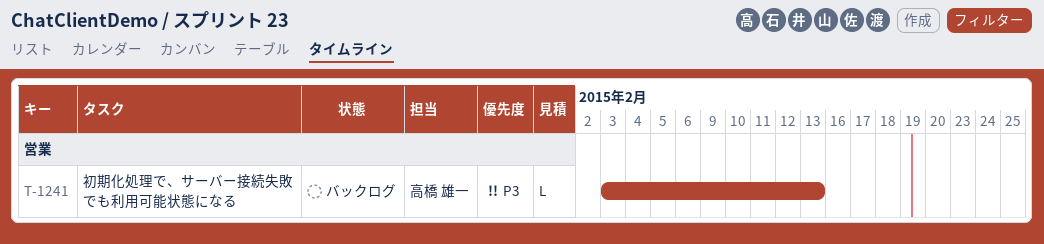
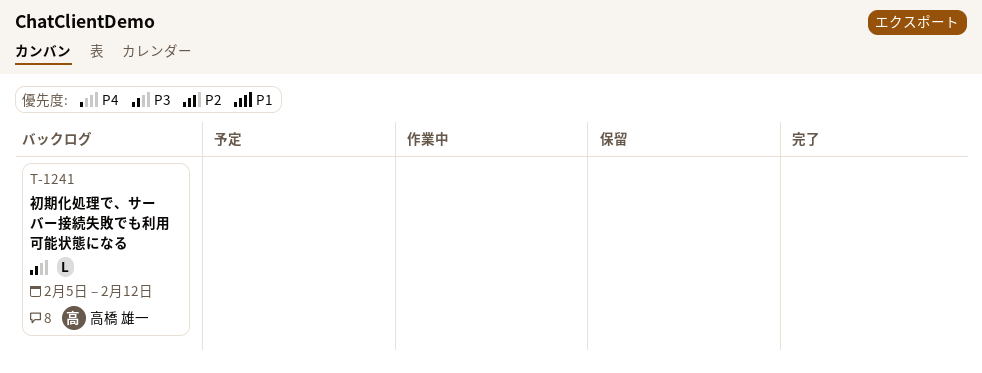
T-1241, start: Feb 3 -> Feb 5
T-1241, due: Feb 13 -> Feb 12

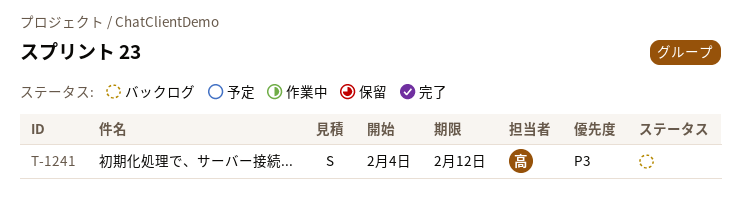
T-1241, estimate: L -> S
T-1241, start: Feb 5 -> Feb 4

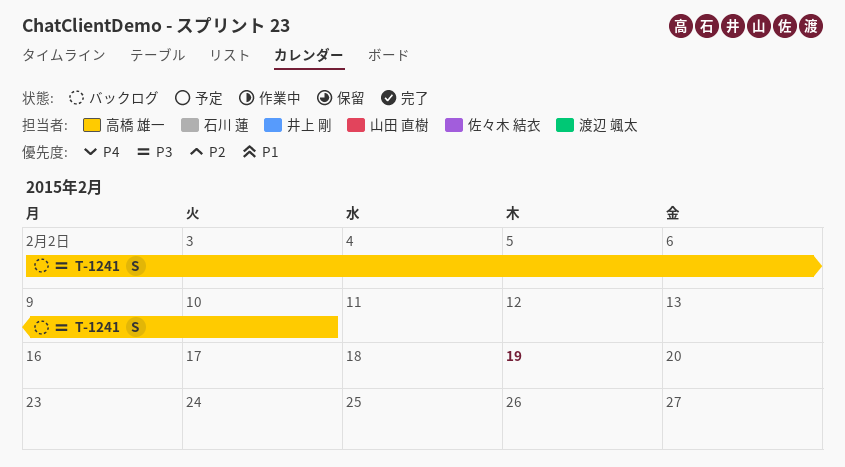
T-1241, start: Feb 4 -> Feb 2
T-1241, due: Feb 12 -> Feb 10

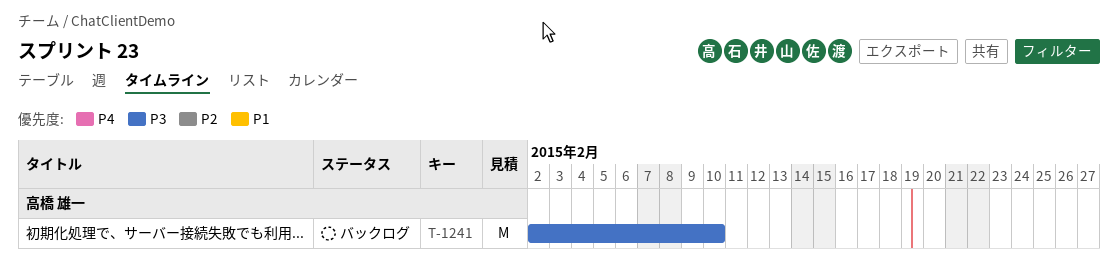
T-1241, estimate: S -> M

